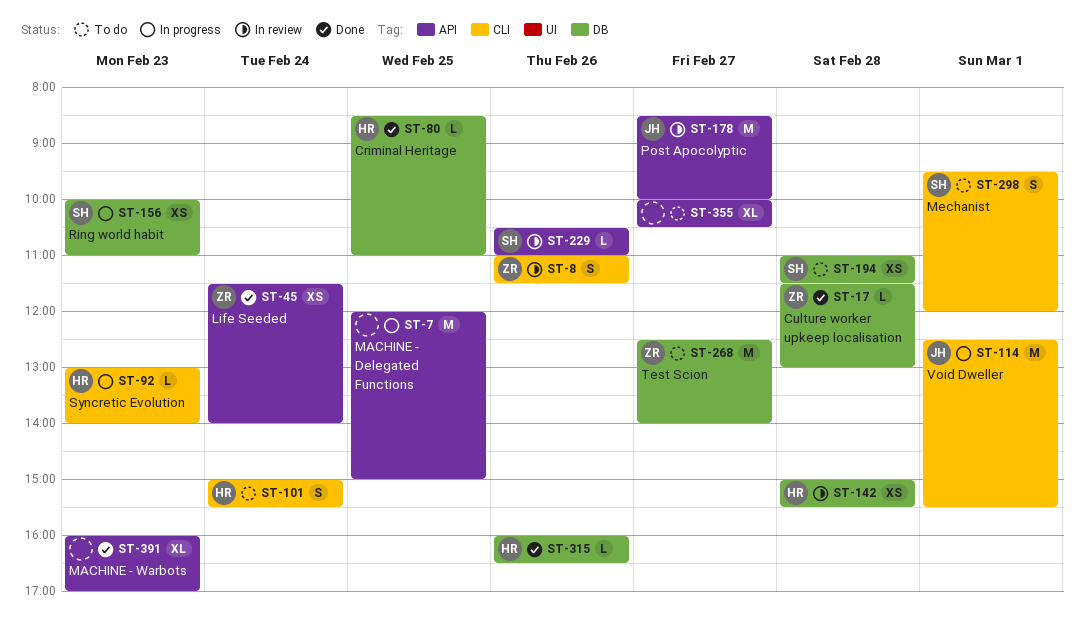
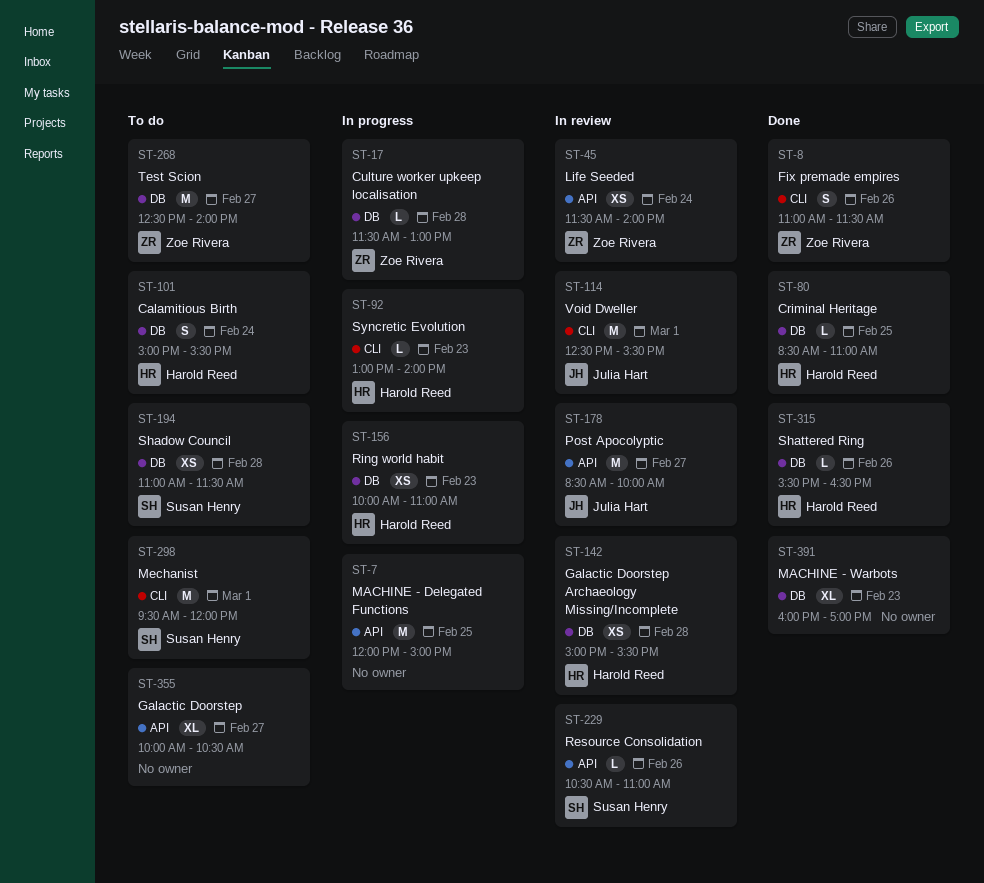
ST-8, status: In review -> Done
ST-17, status: Done -> In progress
ST-45, status: Done -> In review
ST-101, label: CLI -> DB
ST-114, status: In progress -> In review
ST-156, owner: Susan Henry -> Harold Reed
ST-298, estimate: S -> M
ST-315, begins: 16:00 -> 15:30
ST-391, label: API -> DB

